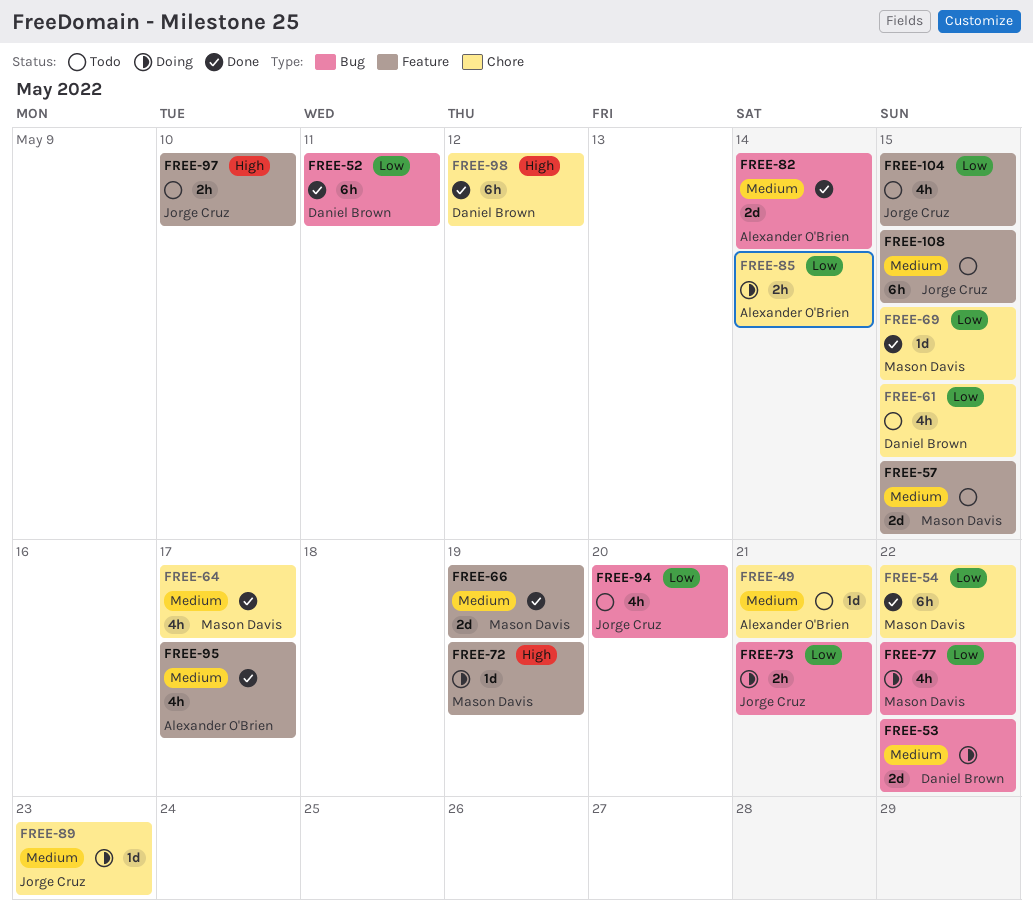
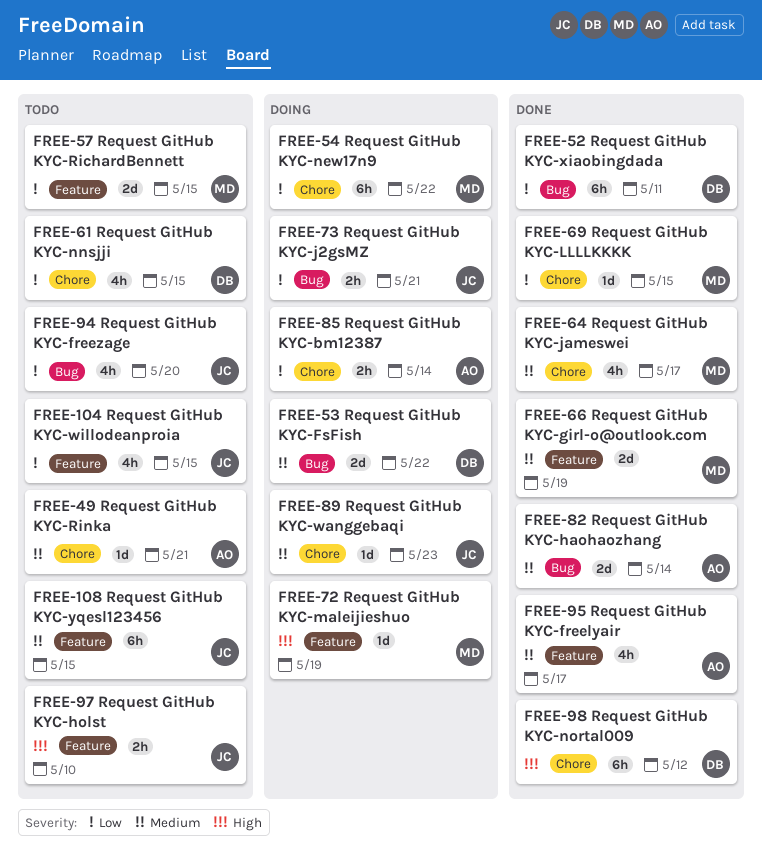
FREE-54, status: Done -> Doing
FREE-57, priority: Medium -> Low
FREE-77: present -> none

